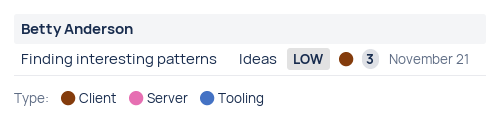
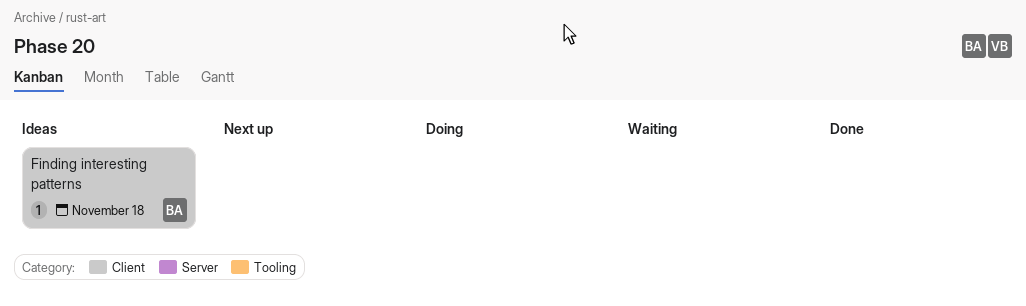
Finding interesting patterns, estimate: 3 -> 1
Finding interesting patterns, due: Nov 21 -> Nov 18

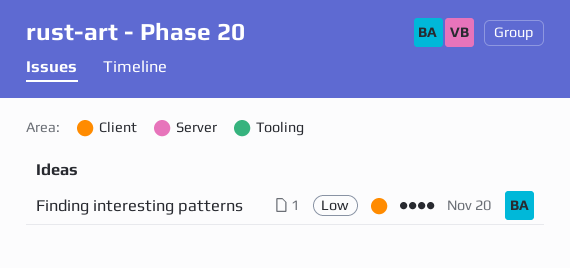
Finding interesting patterns, estimate: 1 -> 4
Finding interesting patterns, due: Nov 18 -> Nov 20

